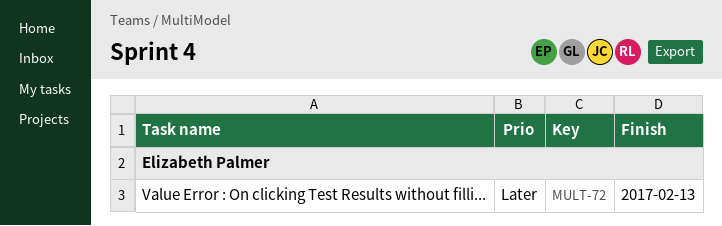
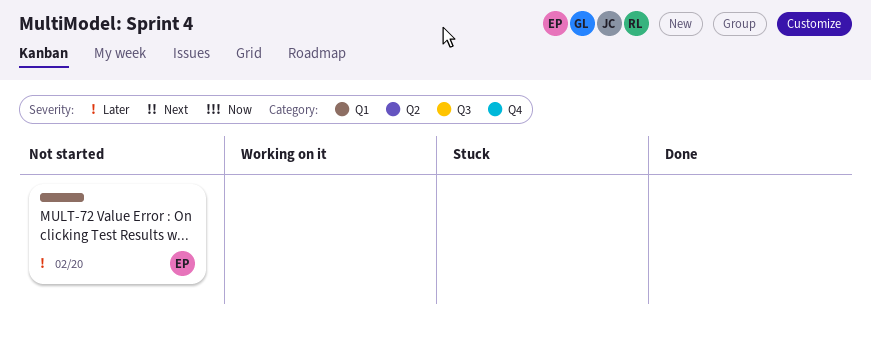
MULT-72, due: Feb 13 -> Feb 20

